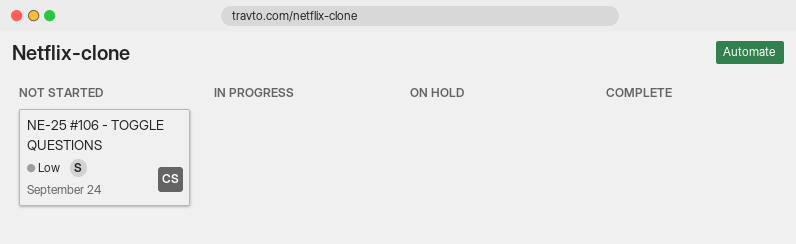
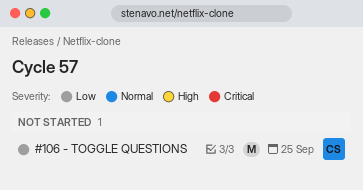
#106 - TOGGLE QUESTIONS, estimate: S -> M
#106 - TOGGLE QUESTIONS, due: Sep 24 -> Sep 25

